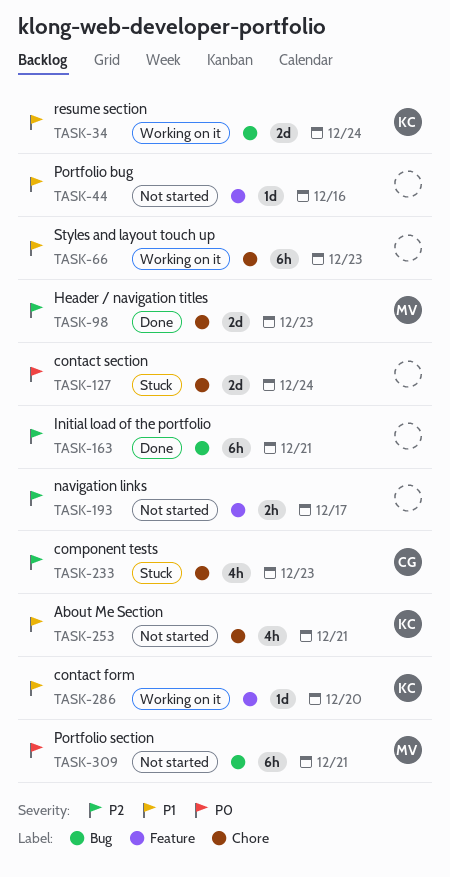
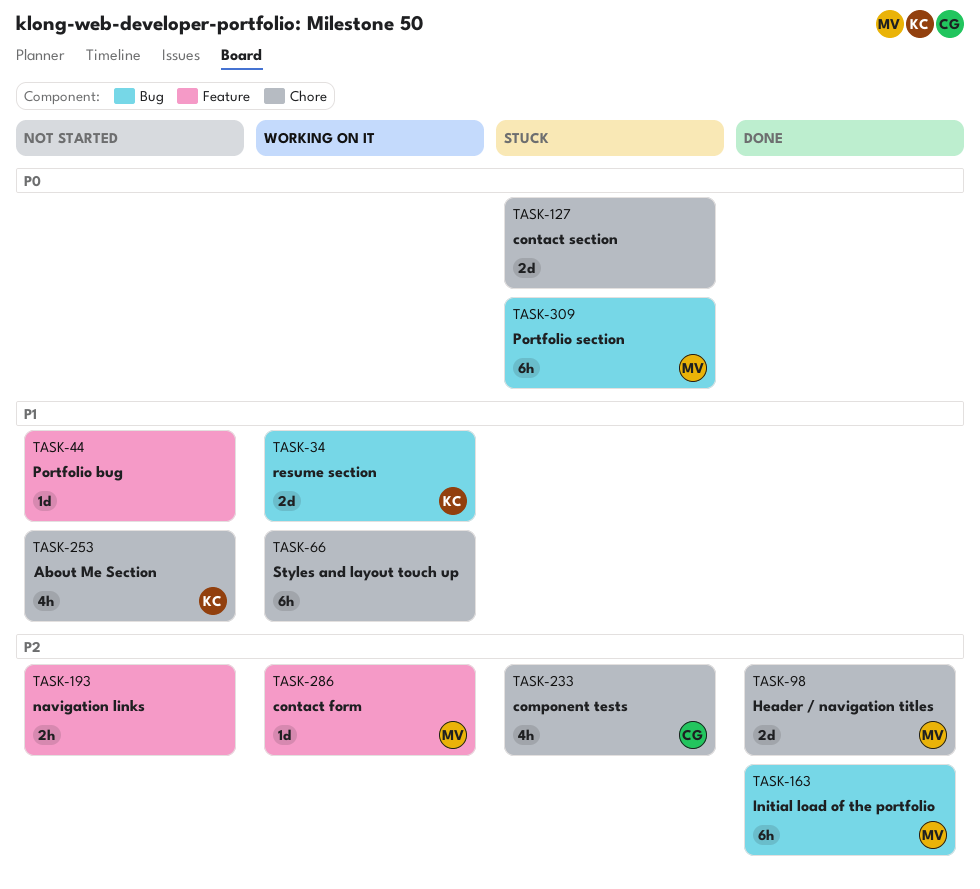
TASK-163, owner: none -> MV
TASK-286, owner: KC -> MV
TASK-286, priority: P1 -> P2
TASK-309, status: Not started -> Stuck

